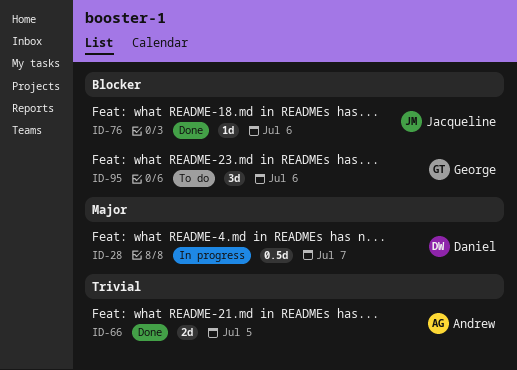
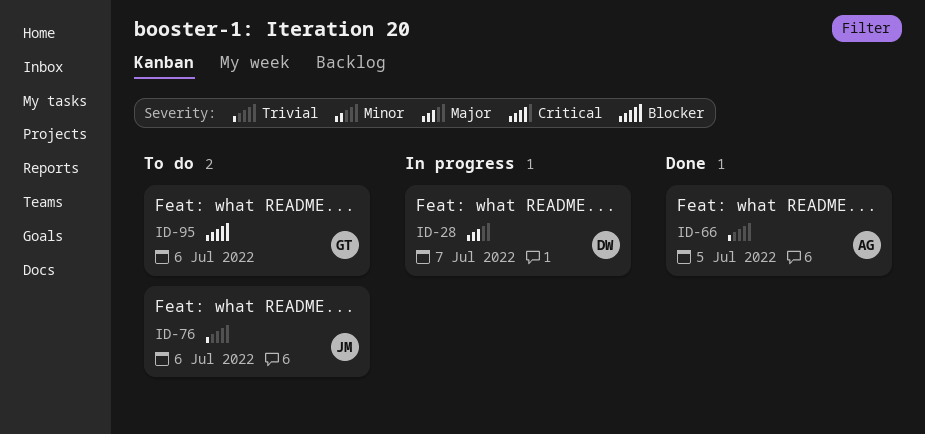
ID-76, status: Done -> To do
ID-76, priority: Blocker -> Trivial

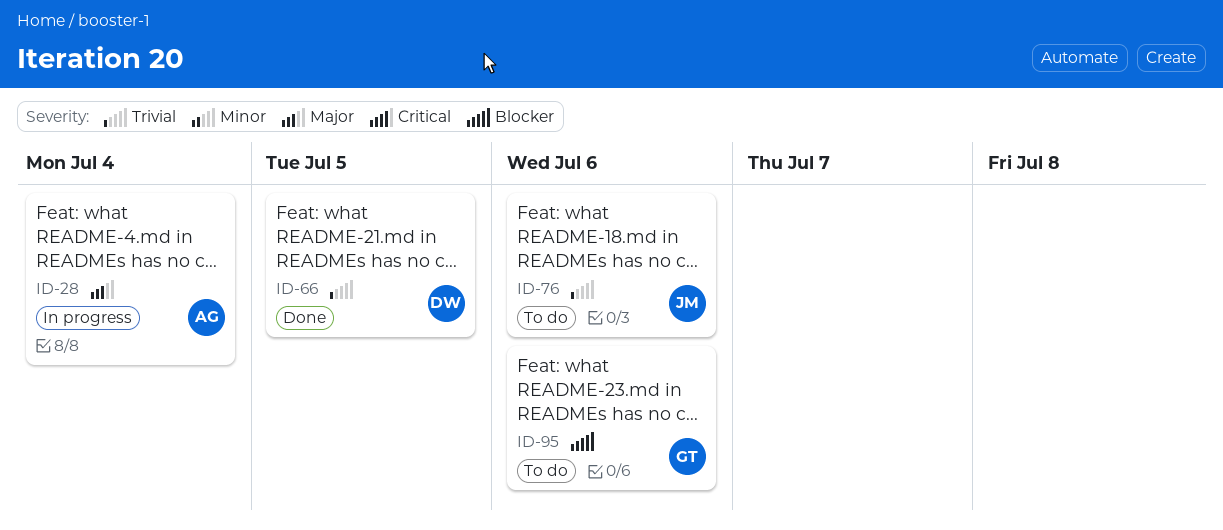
ID-28, owner: DW -> AG
ID-28, due: Jul 7 -> Jul 4
ID-66, owner: AG -> DW

